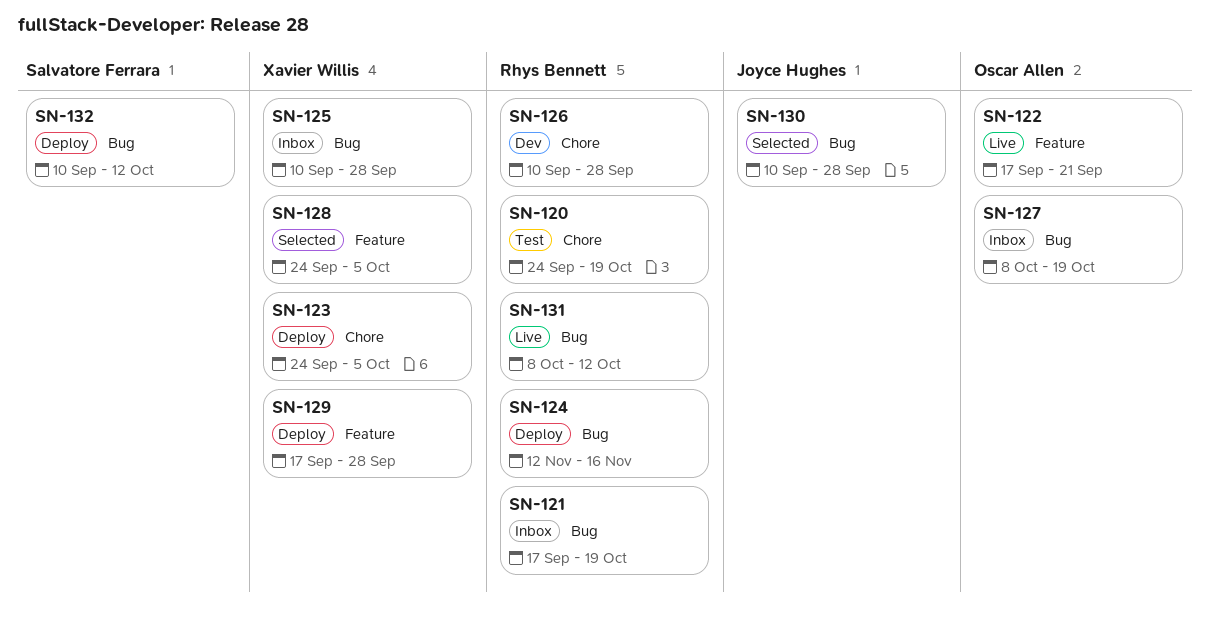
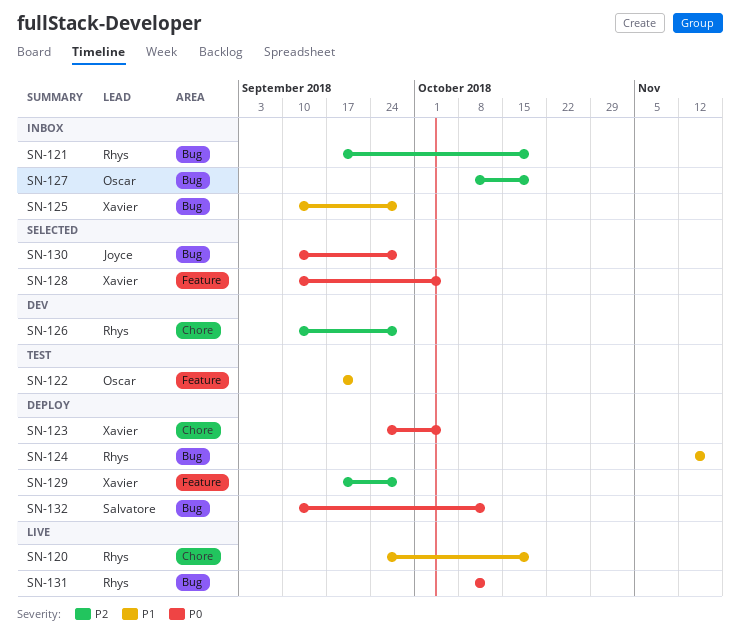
SN-120, status: Test -> Live
SN-122, status: Live -> Test
SN-128, start: Sep 24 -> Sep 10

